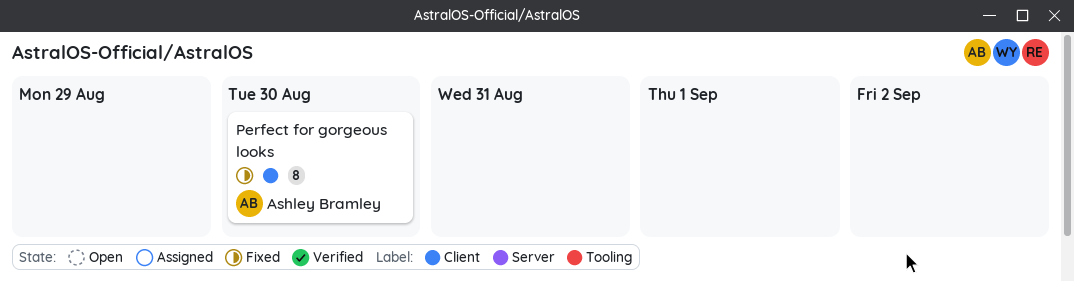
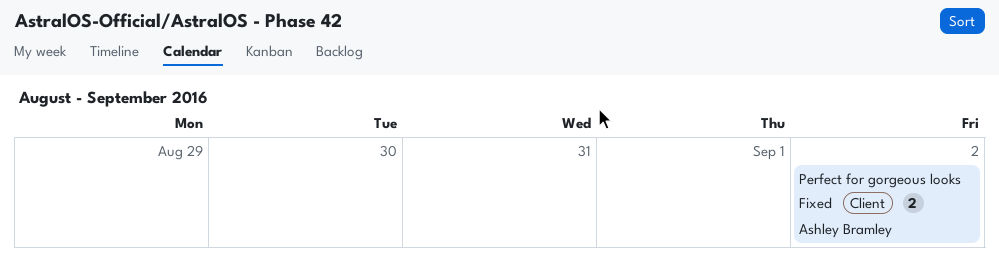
Perfect for gorgeous looks, estimate: 8 -> 2
Perfect for gorgeous looks, due: Aug 30 -> Sep 2

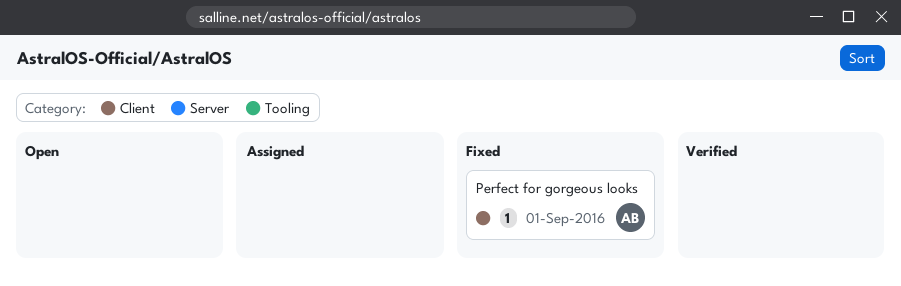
Perfect for gorgeous looks, estimate: 2 -> 1
Perfect for gorgeous looks, due: Sep 2 -> Sep 1

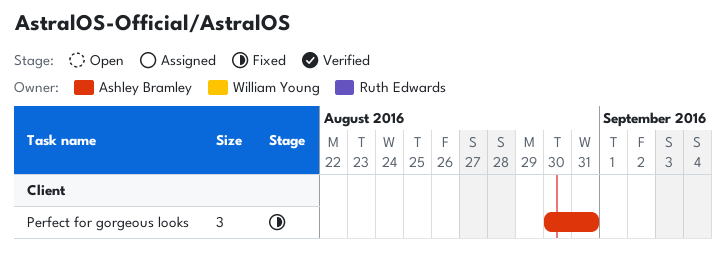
Perfect for gorgeous looks, estimate: 1 -> 3
Perfect for gorgeous looks, due: Sep 1 -> Aug 31

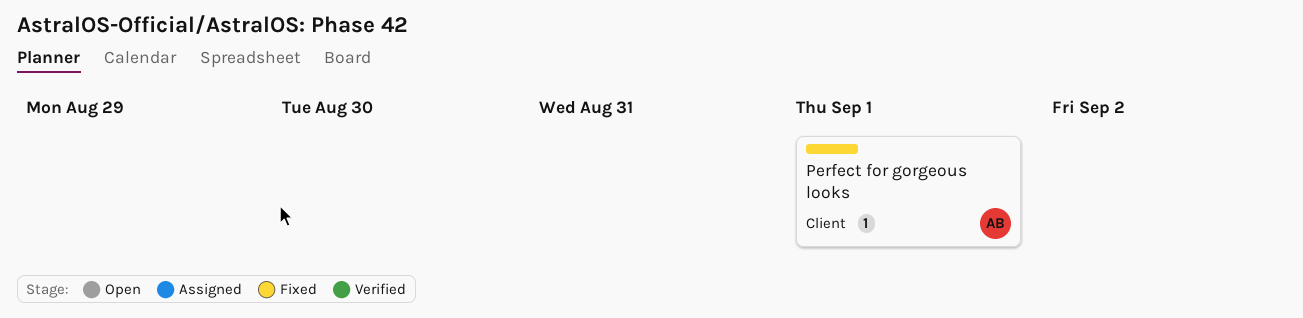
Perfect for gorgeous looks, estimate: 3 -> 1
Perfect for gorgeous looks, due: Aug 31 -> Sep 1

